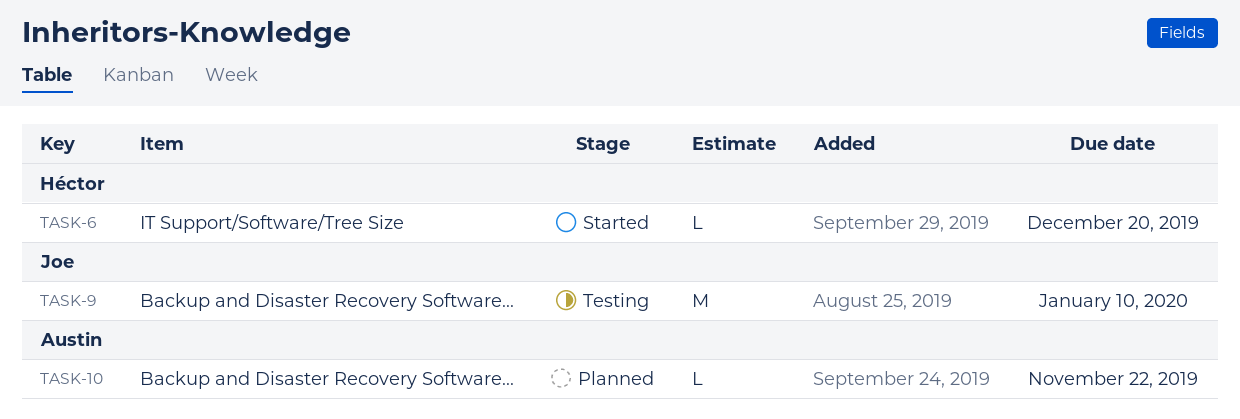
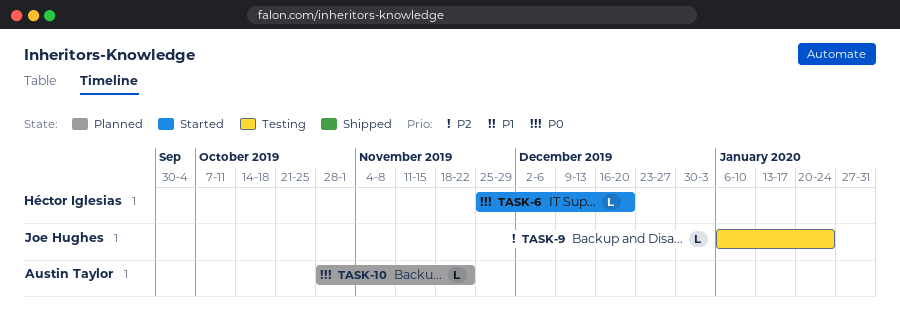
TASK-9, estimate: M -> L
TASK-9, due: Jan 10 -> Jan 24

